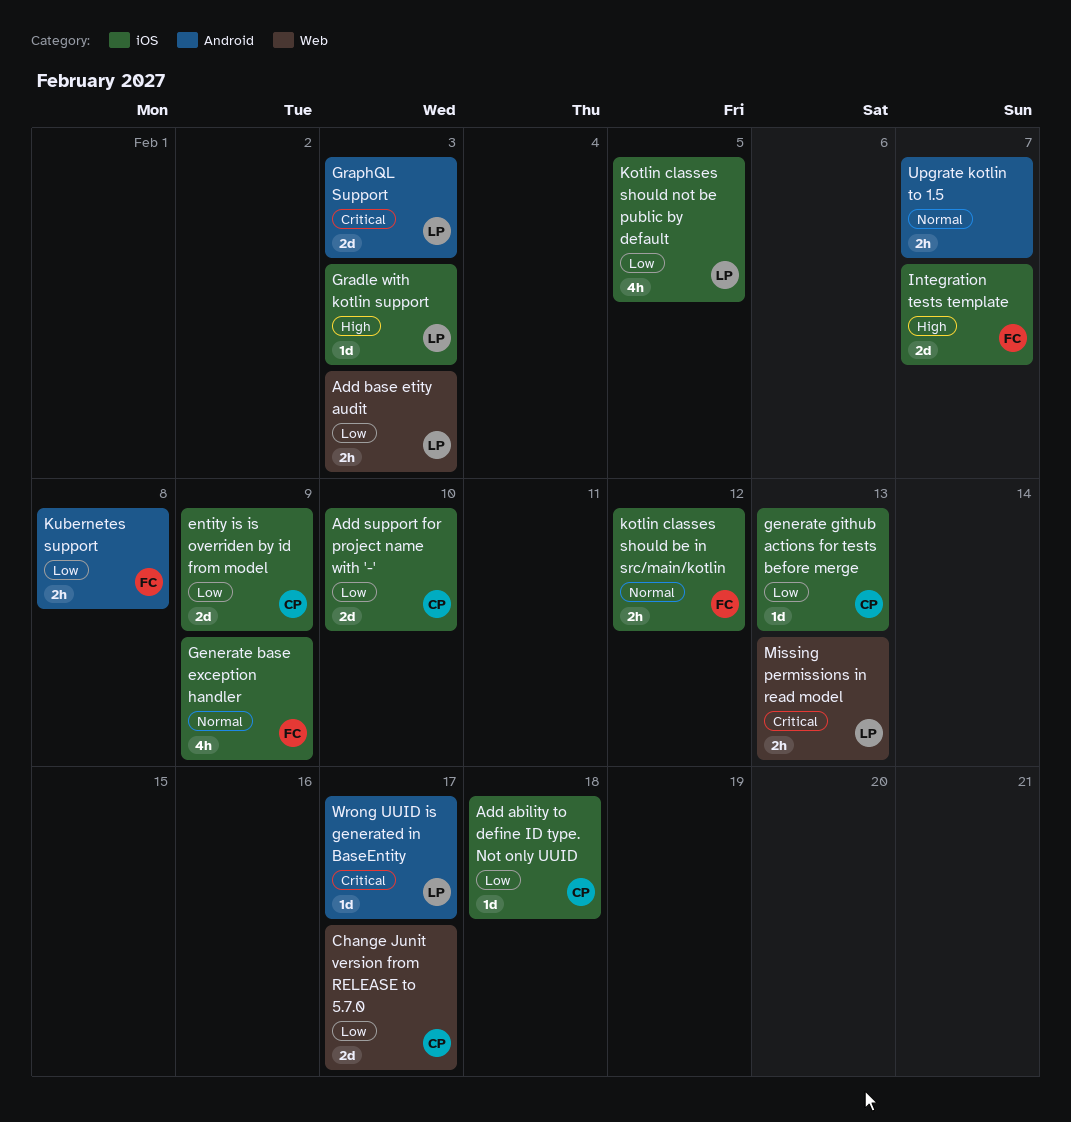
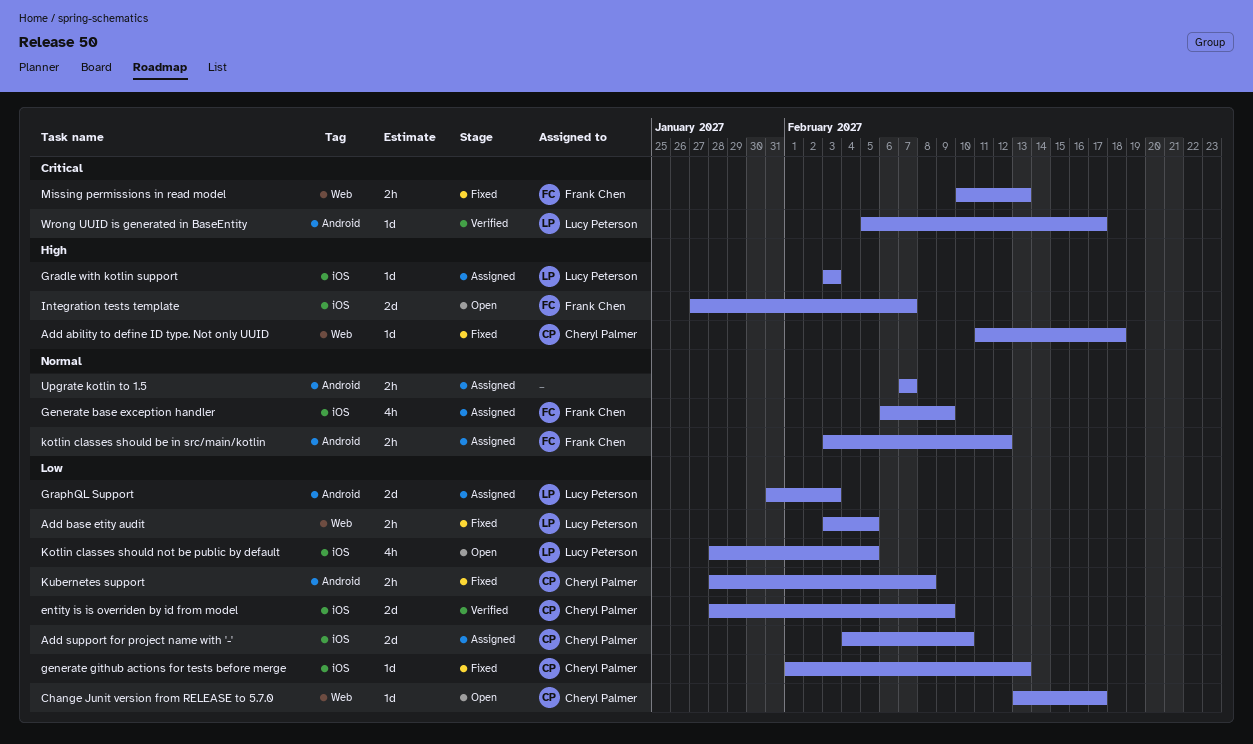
Add ability to define ID type. Not only UUID, priority: Low -> High
Add ability to define ID type. Not only UUID, label: iOS -> Web
Add base etity audit, due: Feb 3 -> Feb 5
Change Junit version from RELEASE to 5.7.0, estimate: 2d -> 1d
GraphQL Support, priority: Critical -> Low
kotlin classes should be in src/main/kotlin, label: iOS -> Android
Kubernetes support, owner: Frank Chen -> Cheryl Palmer
Missing permissions in read model, owner: Lucy Peterson -> Frank Chen

